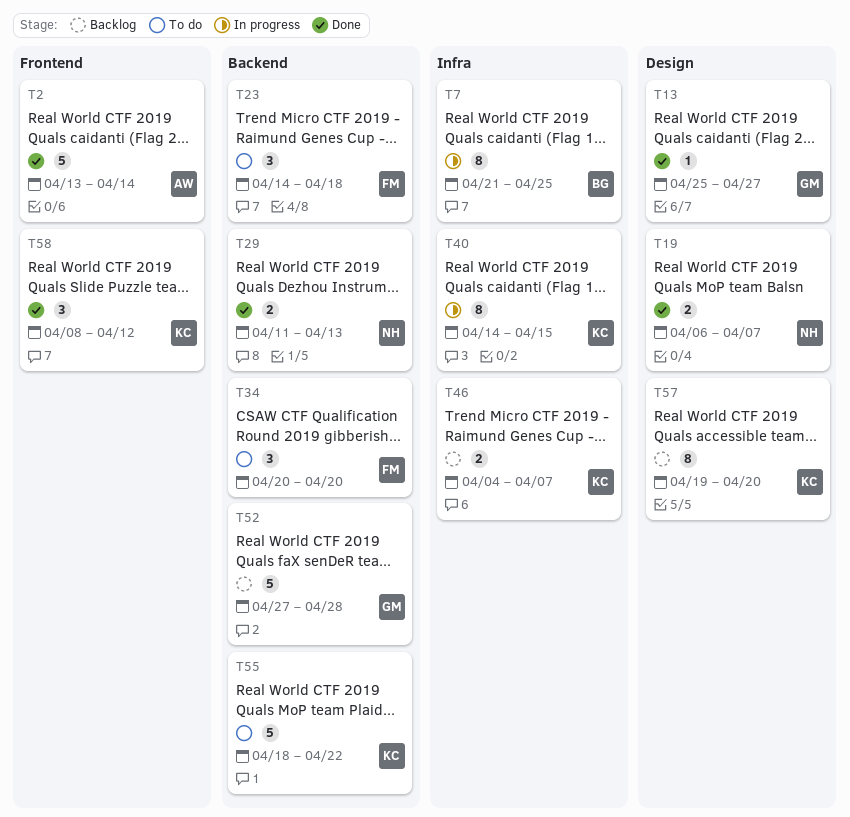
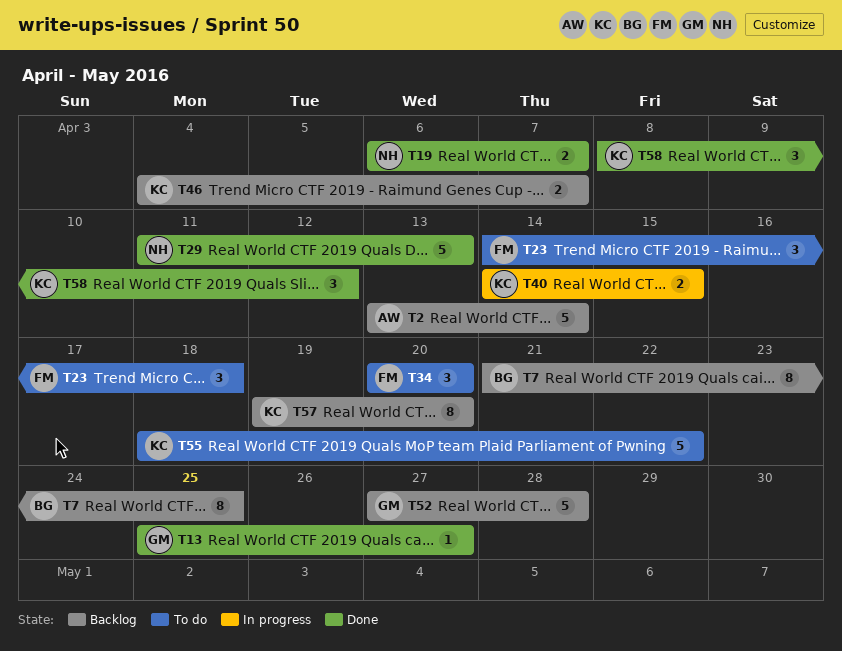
T2, status: Done -> Backlog
T7, status: In progress -> Backlog
T29, estimate: 2 -> 5
T40, estimate: 8 -> 2

